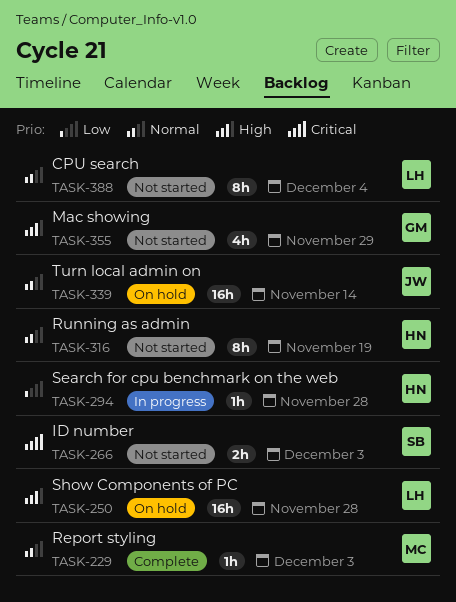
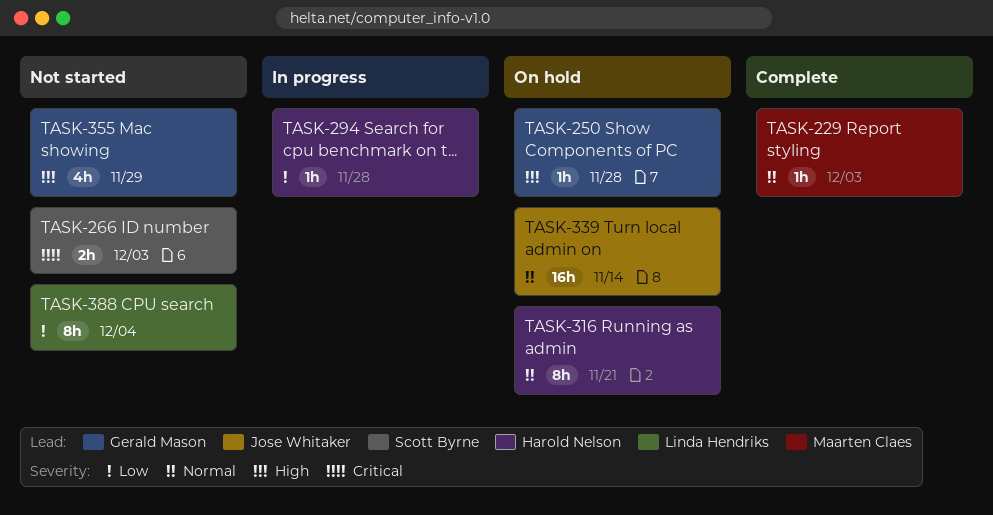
TASK-250, owner: Linda Hendriks -> Gerald Mason
TASK-250, estimate: 16h -> 1h
TASK-316, status: Not started -> On hold
TASK-316, due: Nov 19 -> Nov 21
TASK-388, priority: Normal -> Low

